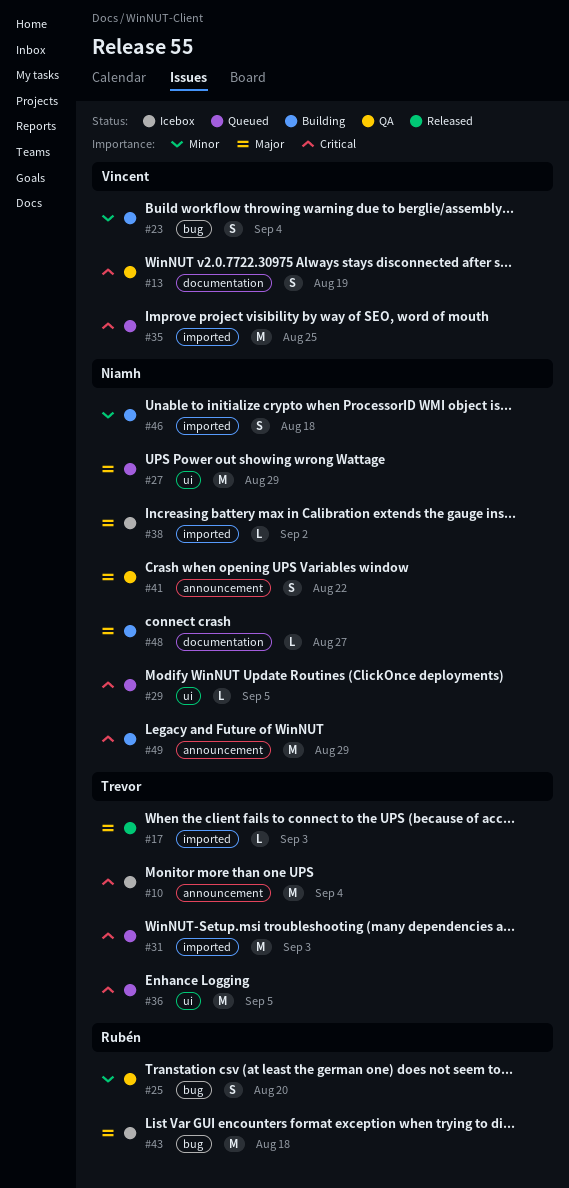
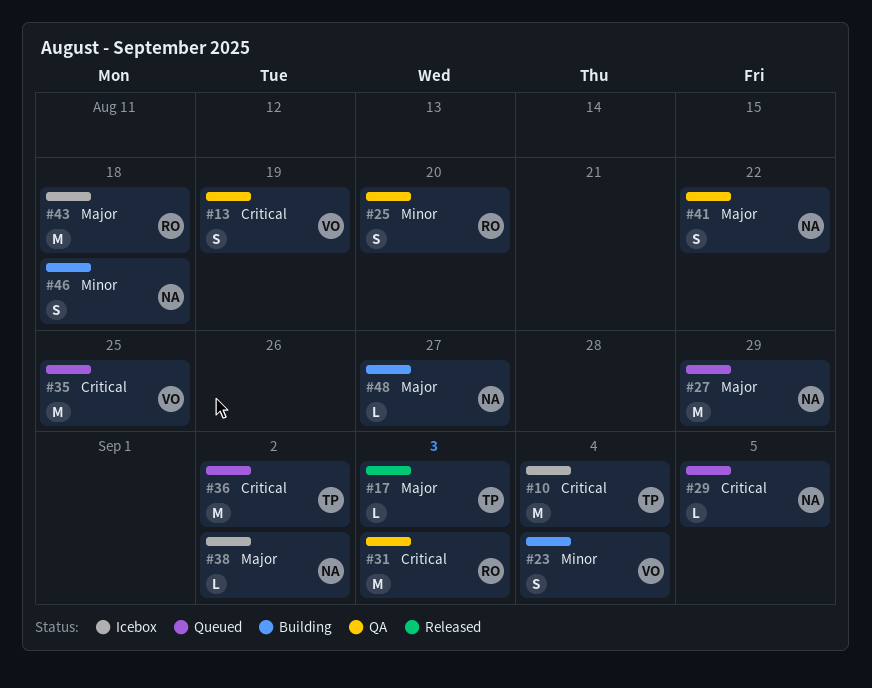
#31, status: Queued -> QA
#31, owner: Trevor -> Rubén
#36, due: Sep 5 -> Sep 2
#49: present -> none

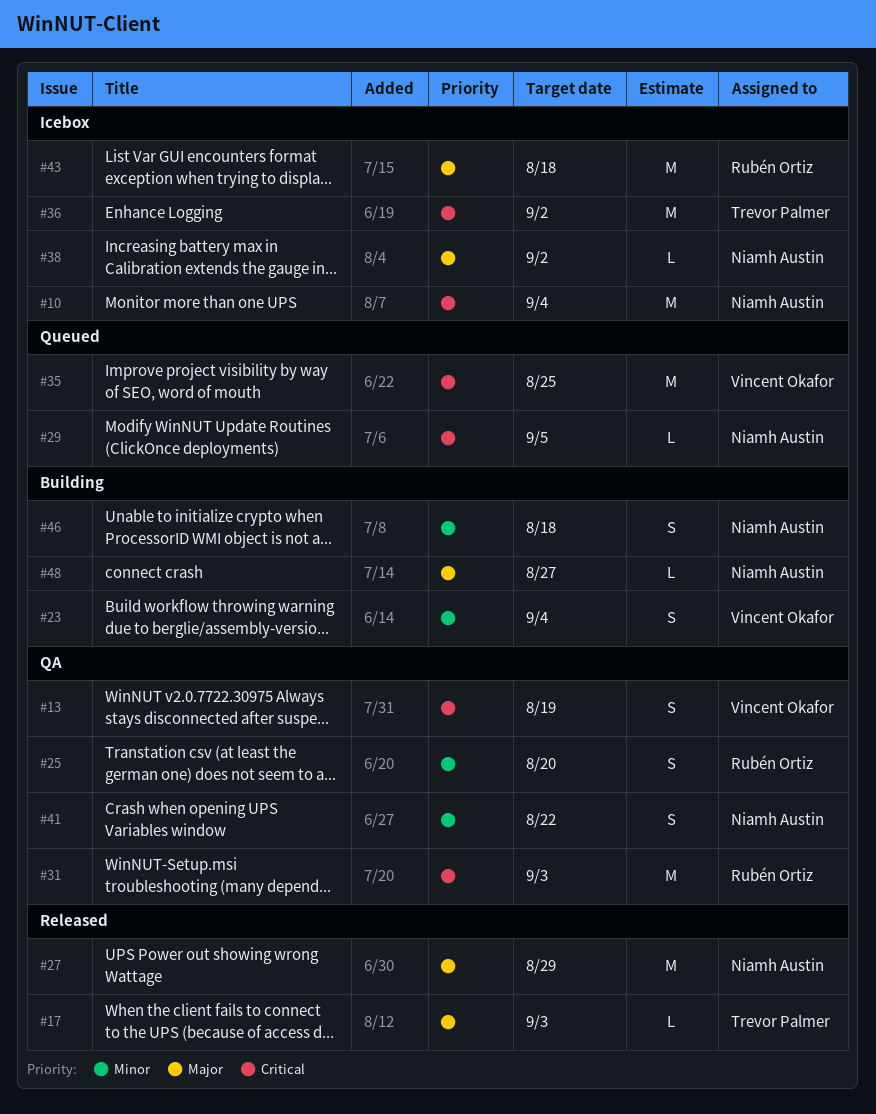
#10, owner: Trevor Palmer -> Niamh Austin
#27, status: Queued -> Released
#36, status: Queued -> Icebox
#41, priority: Major -> Minor

